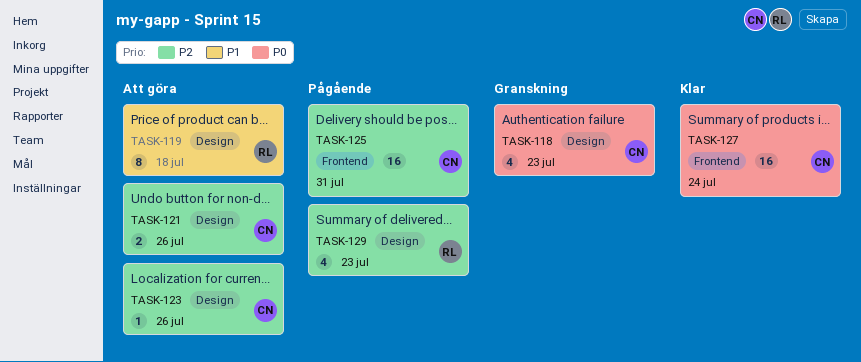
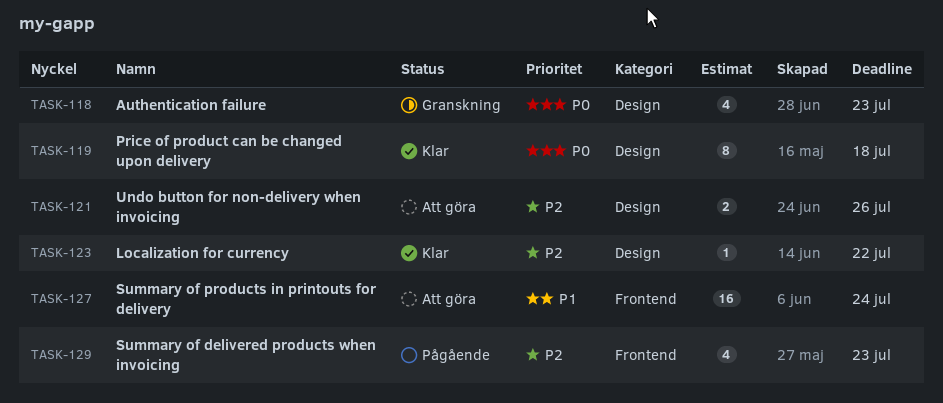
TASK-119, status: Att göra -> Klar
TASK-119, priority: P1 -> P0
TASK-123, status: Att göra -> Klar
TASK-123, due: Jul 26 -> Jul 22
TASK-125: present -> none
TASK-127, status: Klar -> Att göra
TASK-127, priority: P0 -> P1
TASK-129, label: Design -> Frontend

